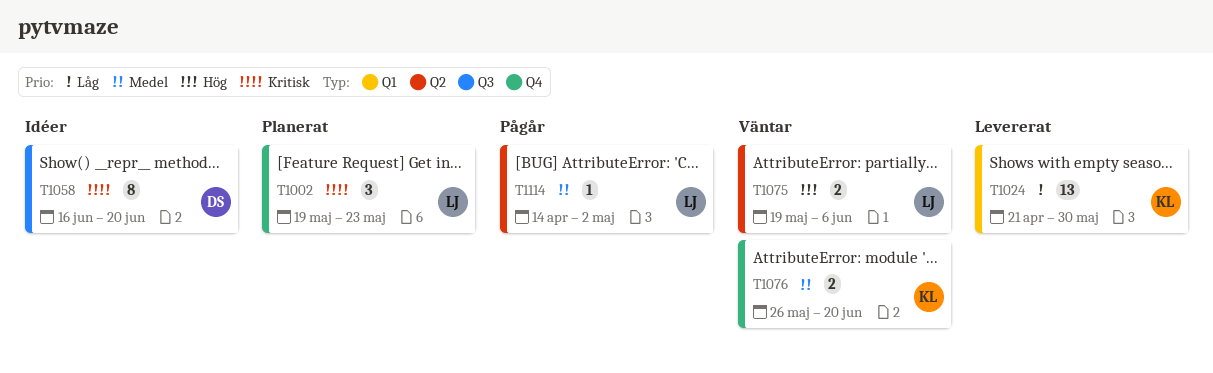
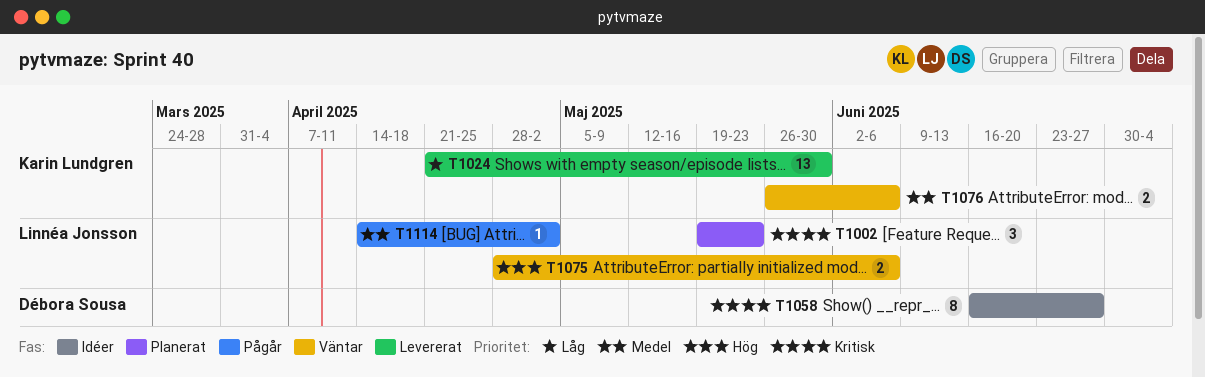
T1058, due: Jun 20 -> Jun 27
T1075, start: May 19 -> Apr 28
T1076, due: Jun 20 -> Jun 6

